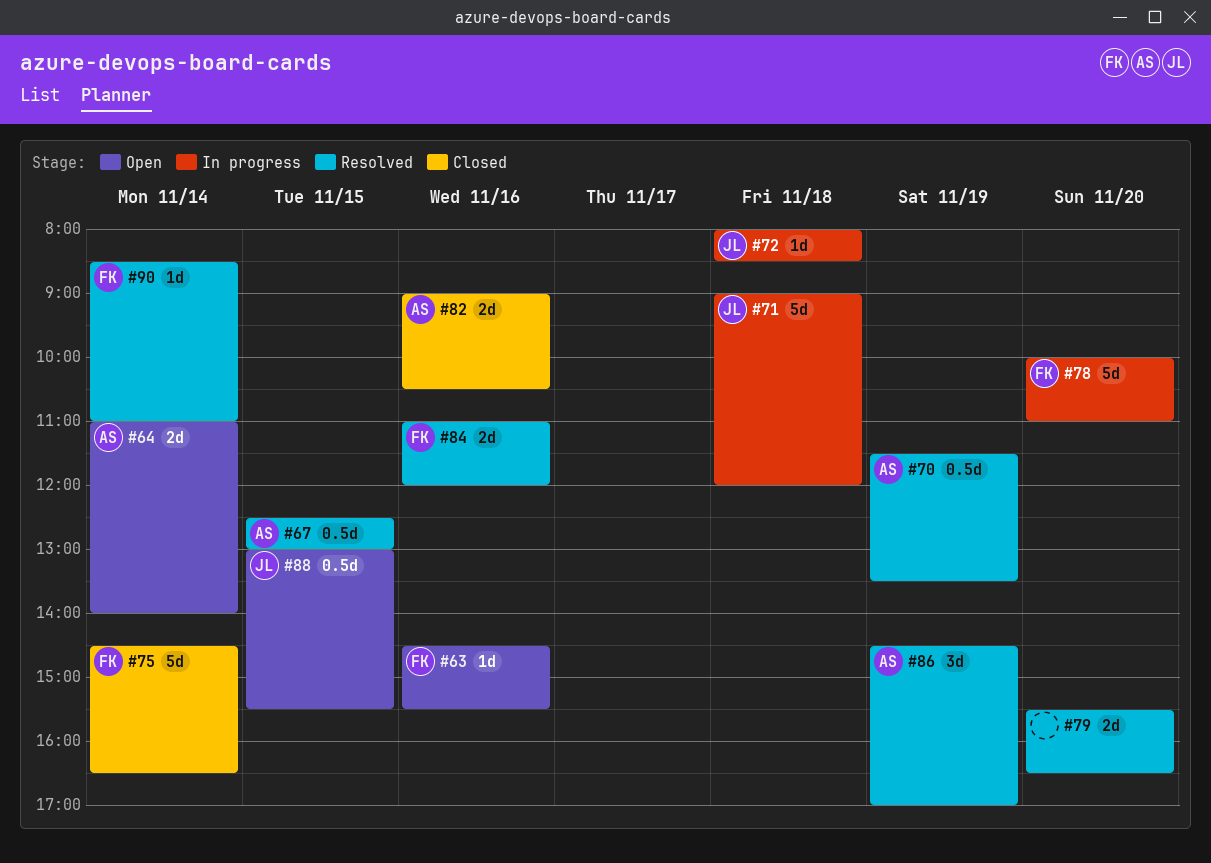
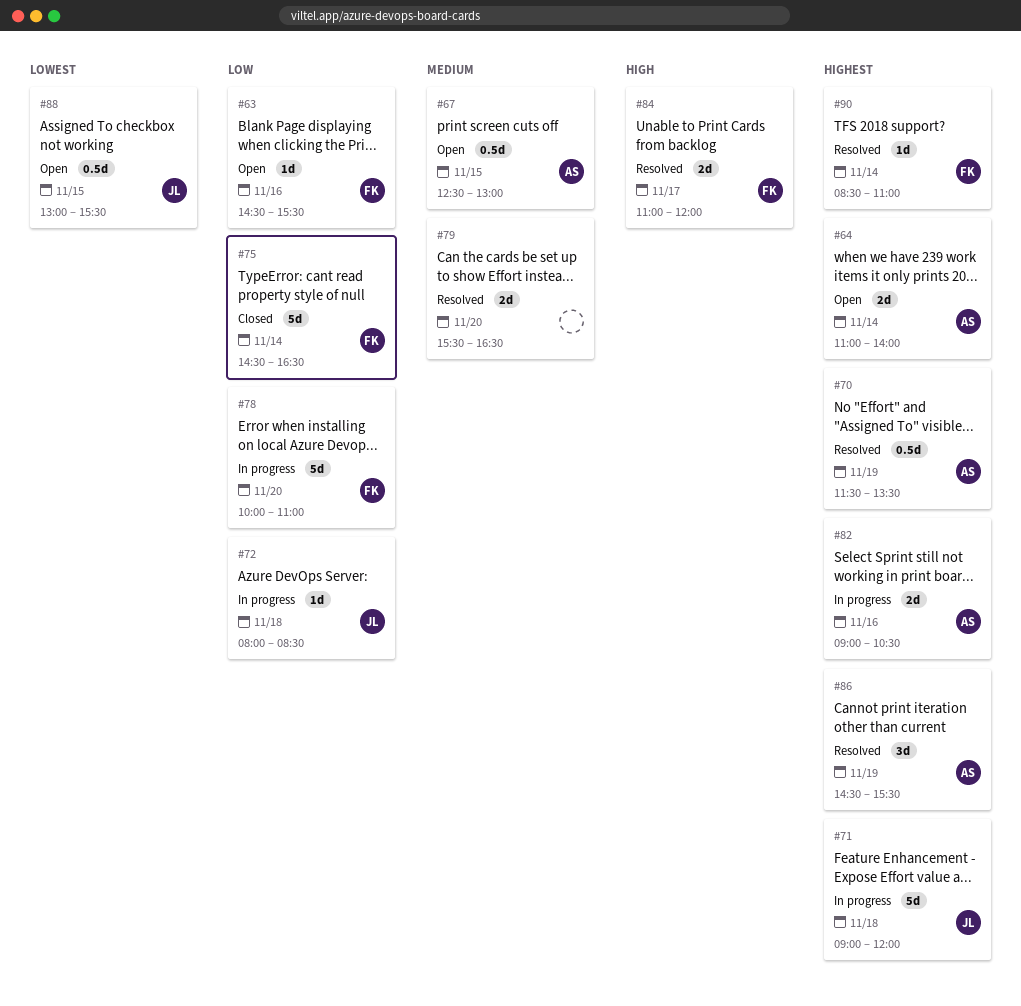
#67, status: Resolved -> Open
#82, status: Closed -> In progress
#84, day: Nov 16 -> Nov 17
#86, ends: 17:00 -> 15:30

